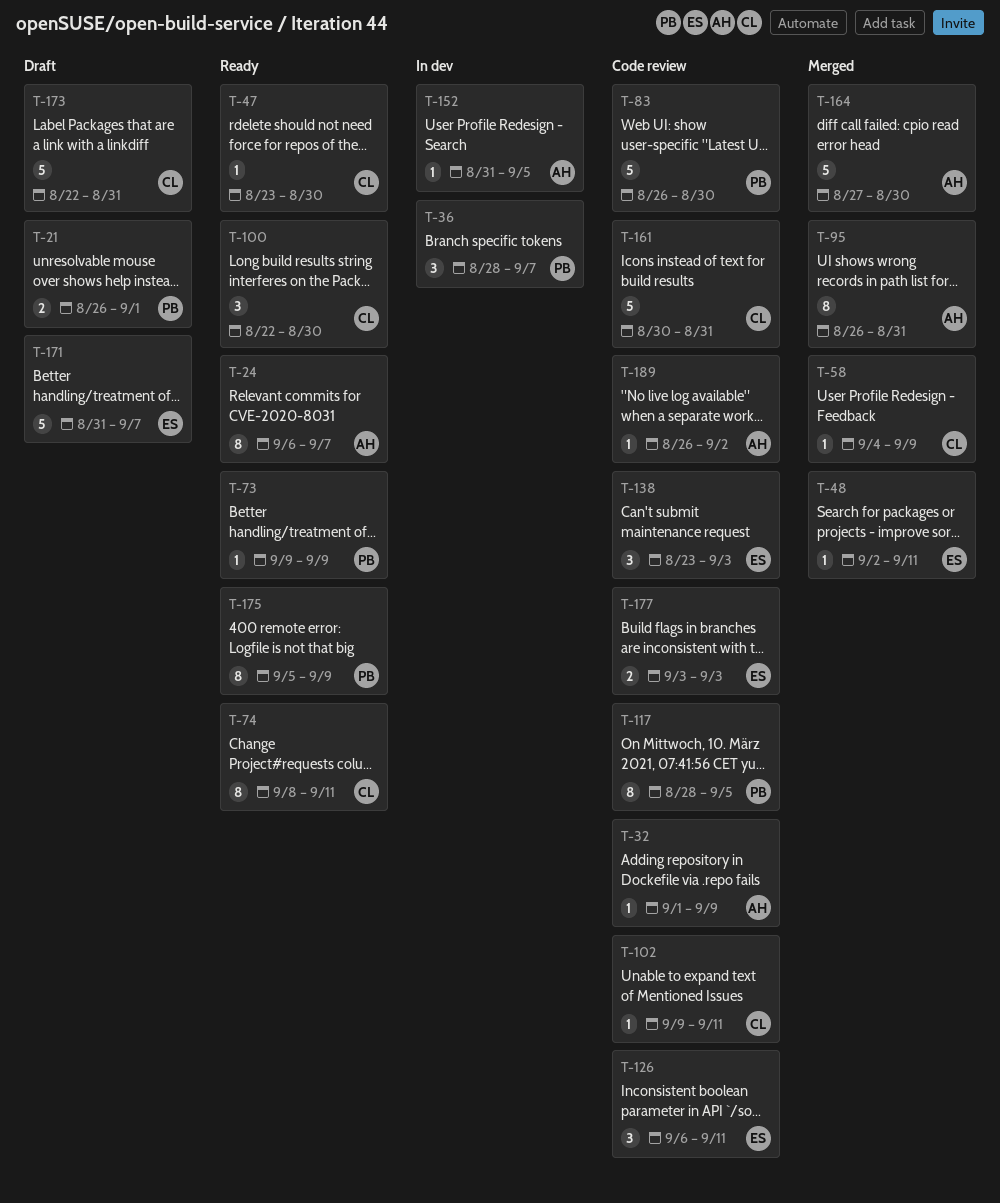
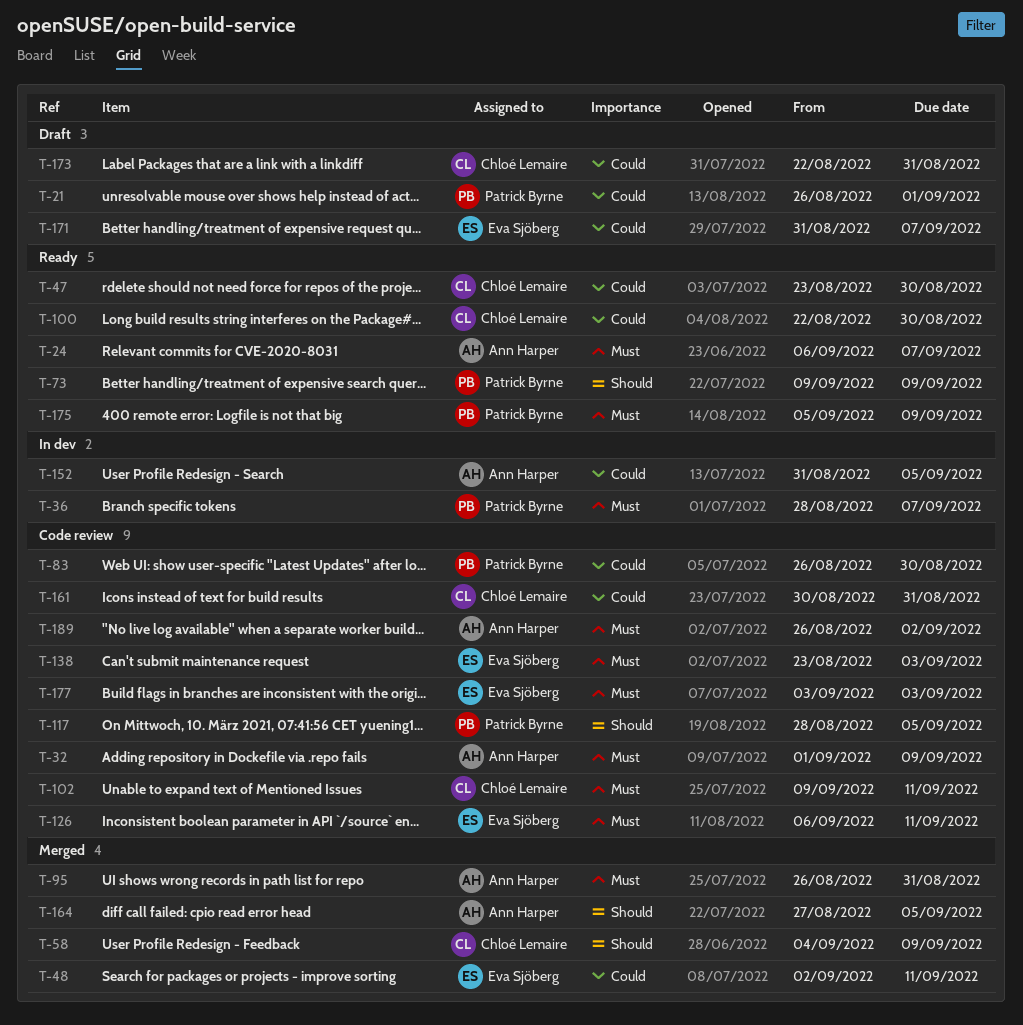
T-74: present -> none
T-164, due: Aug 30 -> Sep 5

